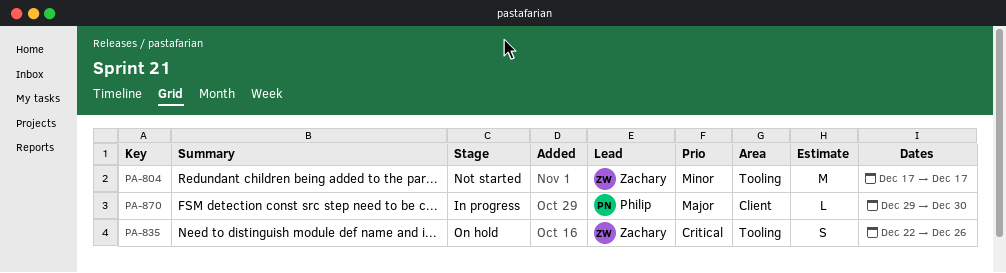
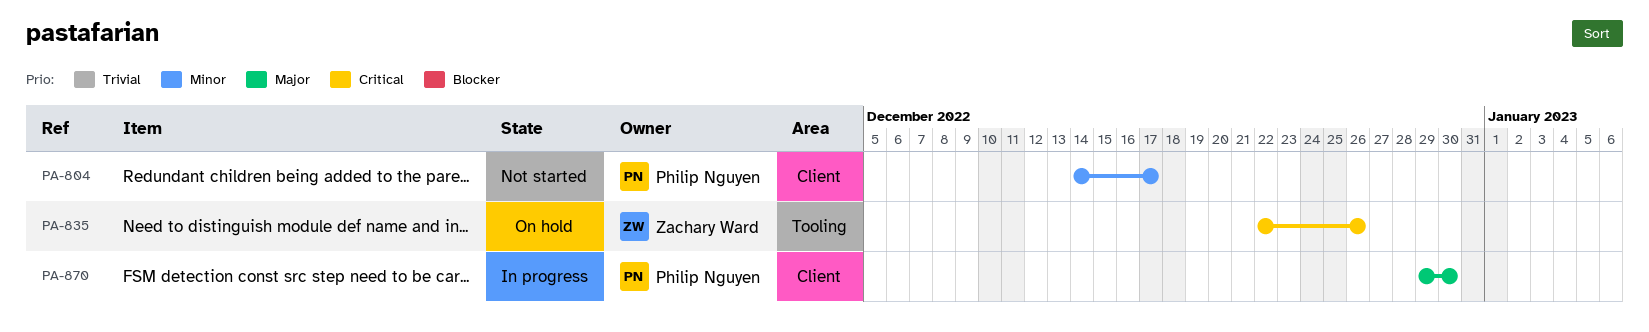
PA-804, owner: Zachary Ward -> Philip Nguyen
PA-804, label: Tooling -> Client
PA-804, start: Dec 17 -> Dec 14

